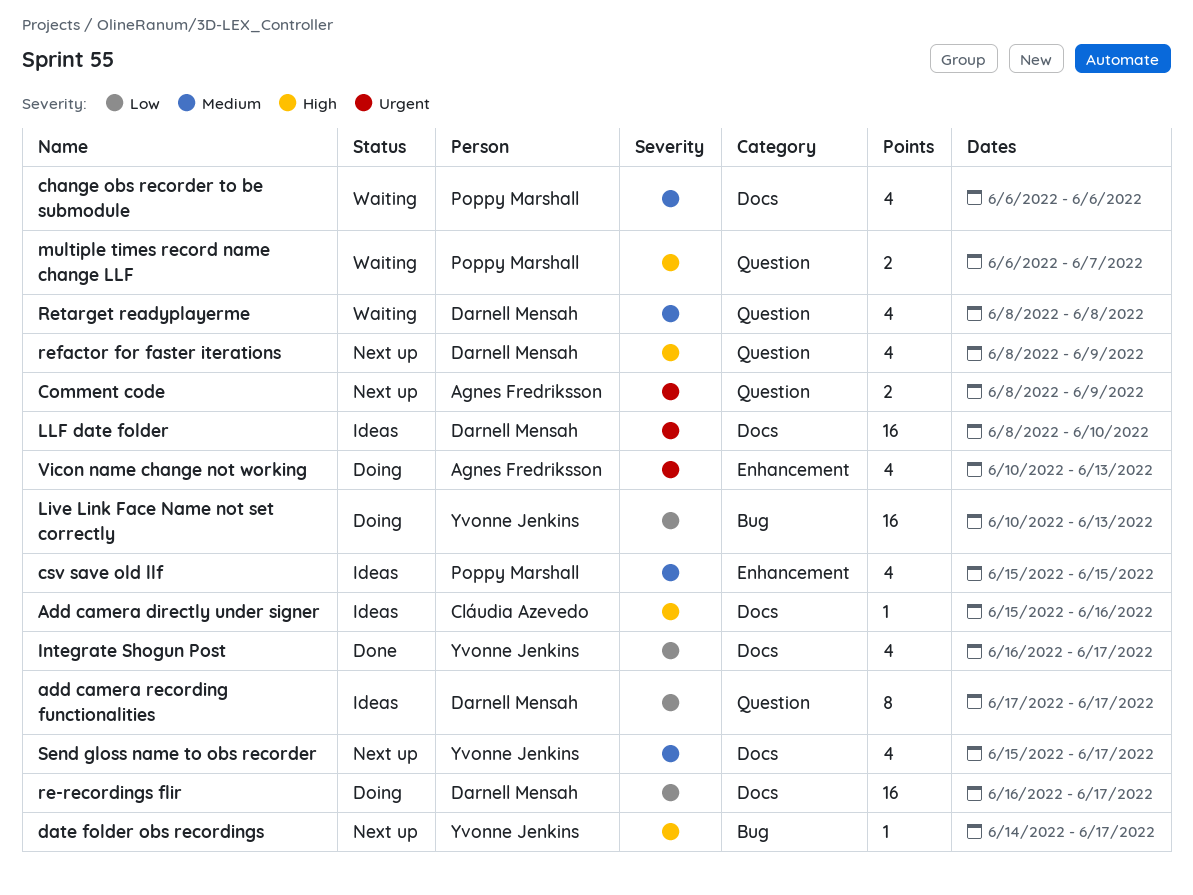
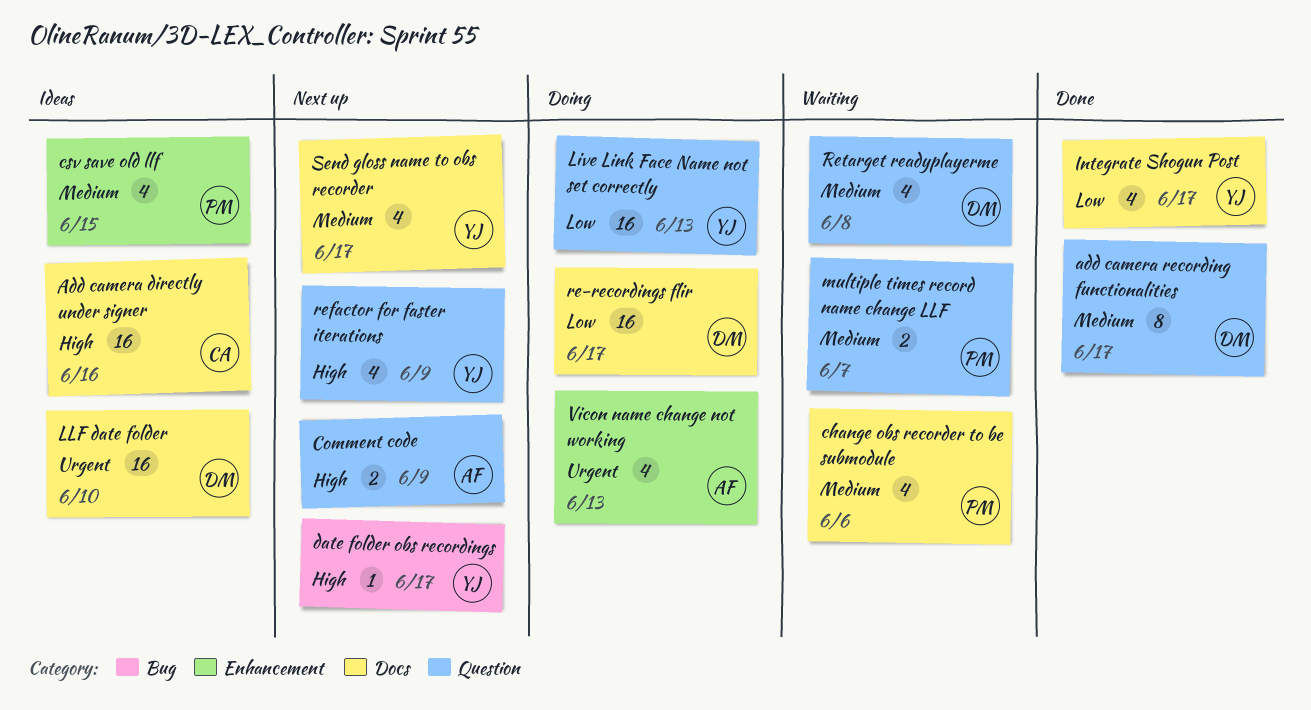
Add camera directly under signer, estimate: 1 -> 16
add camera recording functionalities, status: Ideas -> Done
add camera recording functionalities, priority: Low -> Medium
Comment code, priority: Urgent -> High
Live Link Face Name not set correctly, label: Bug -> Question
multiple times record name change LLF, priority: High -> Medium
refactor for faster iterations, owner: Darnell Mensah -> Yvonne Jenkins

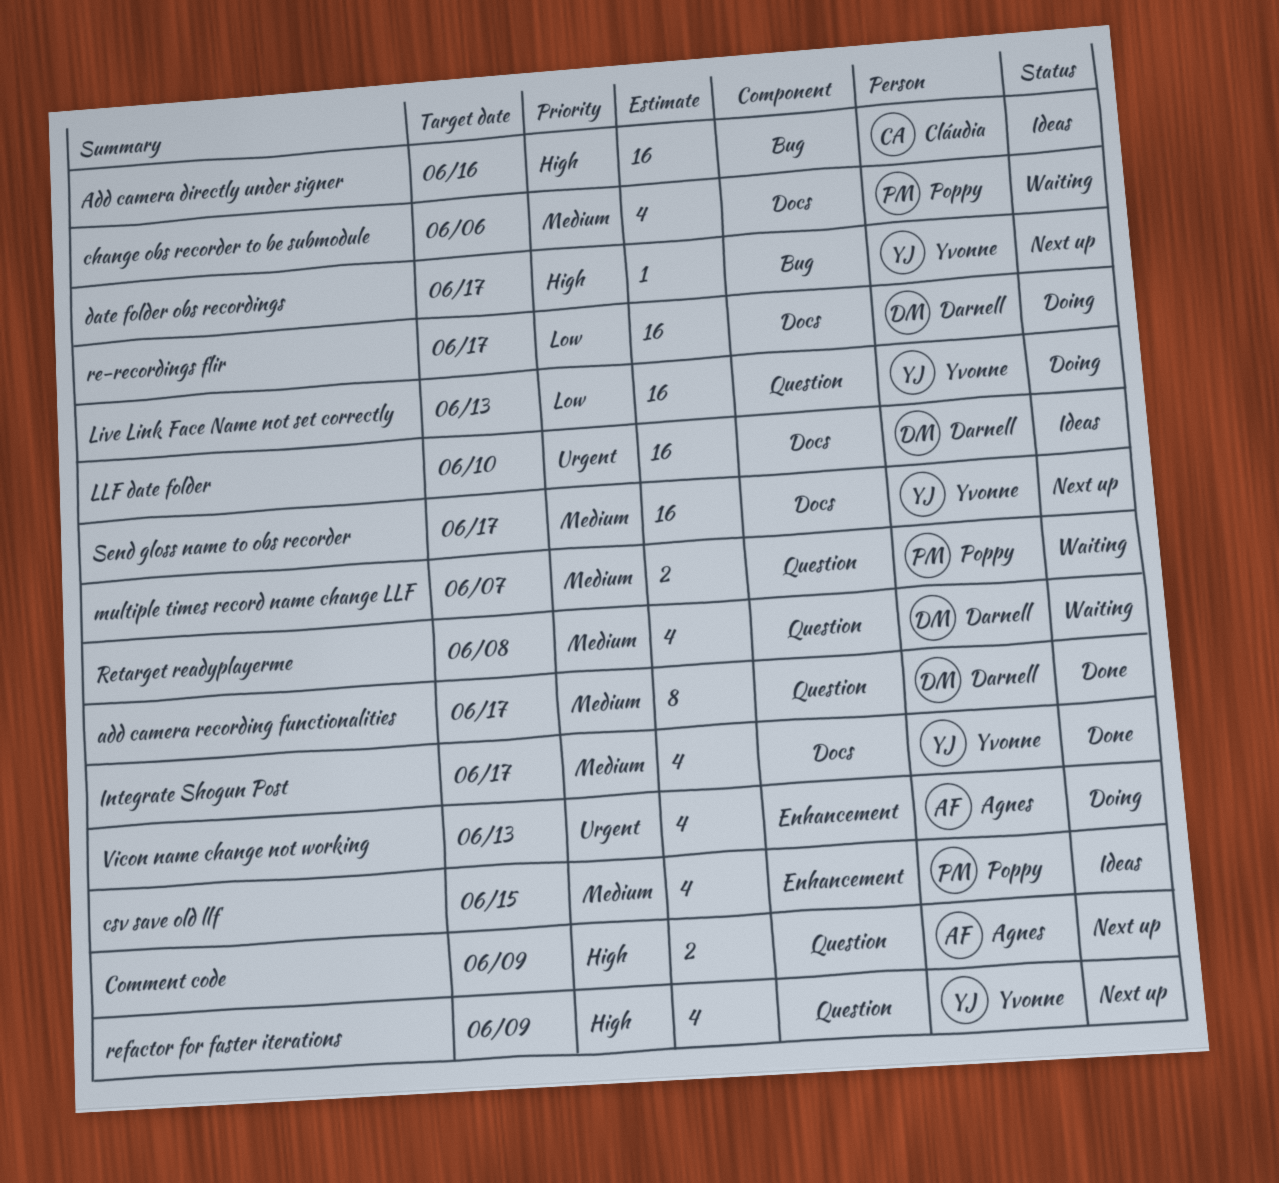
Add camera directly under signer, label: Docs -> Bug
Integrate Shogun Post, priority: Low -> Medium
Send gloss name to obs recorder, estimate: 4 -> 16

